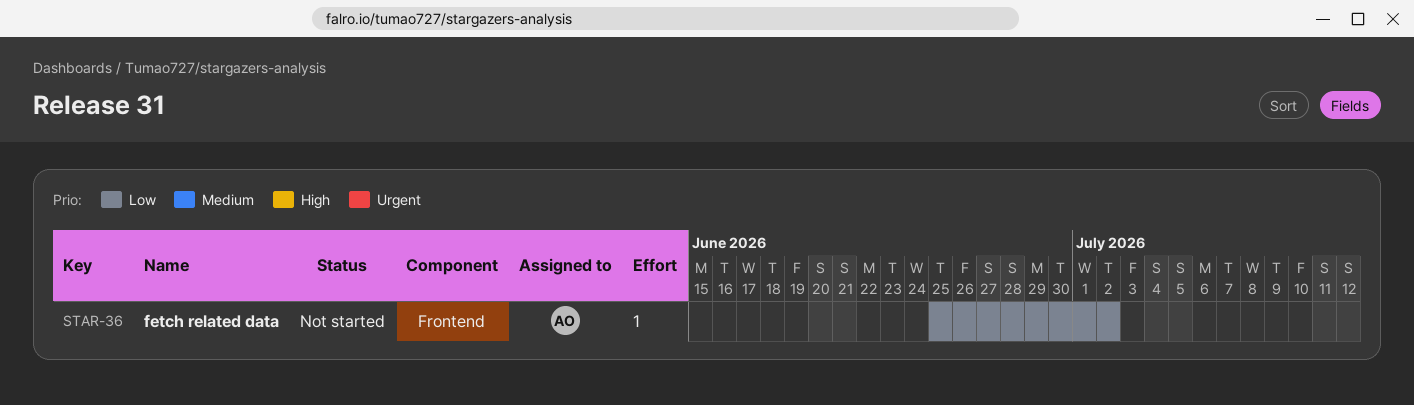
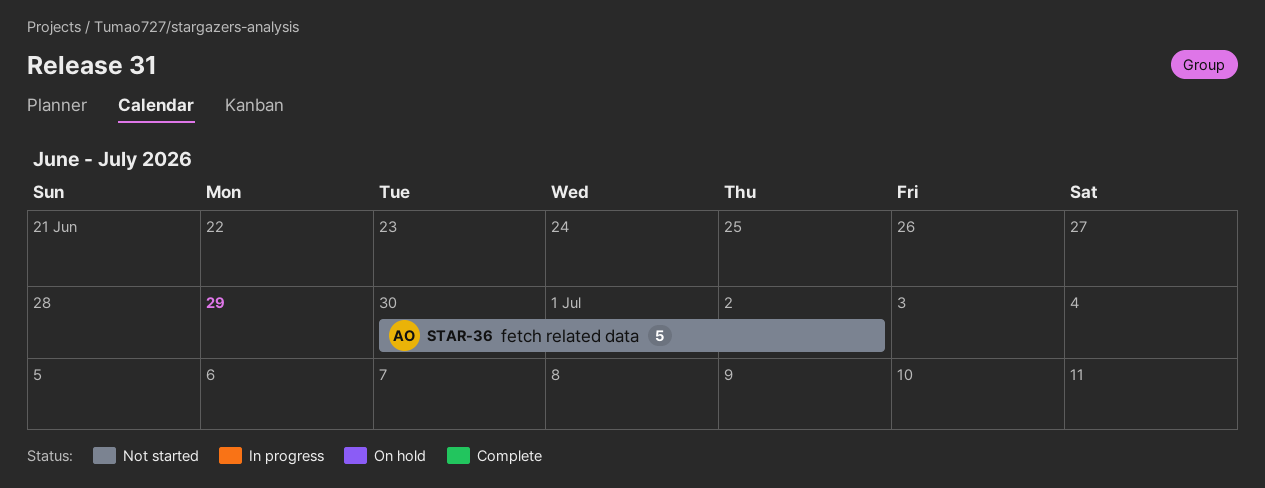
STAR-36, estimate: 1 -> 5
STAR-36, start: Jun 25 -> Jun 30

